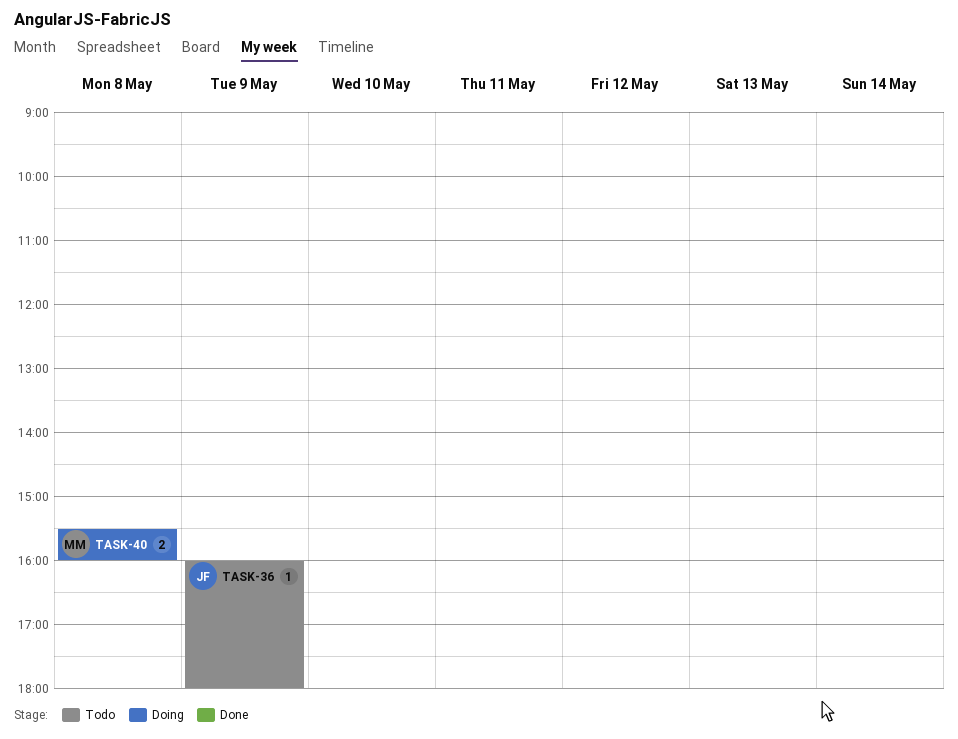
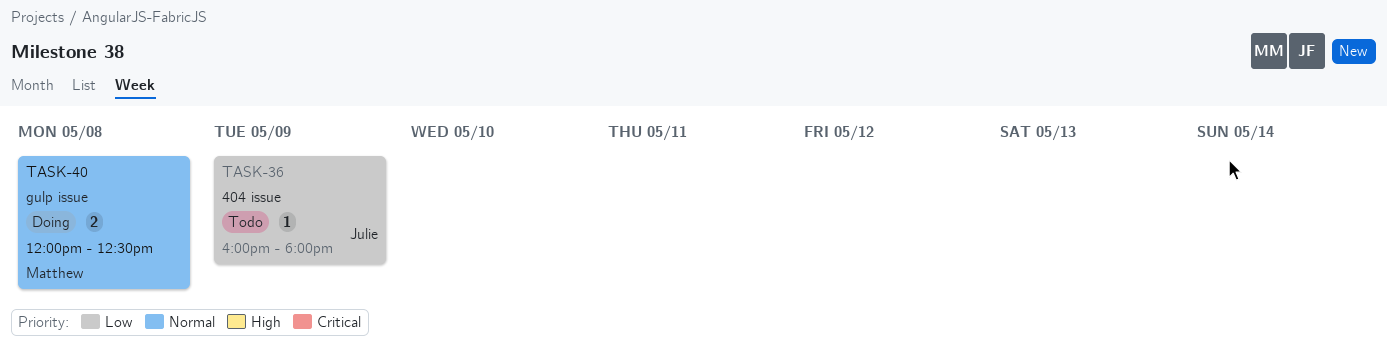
TASK-40, begins: 15:30 -> 12:00
TASK-40, ends: 16:00 -> 12:30

